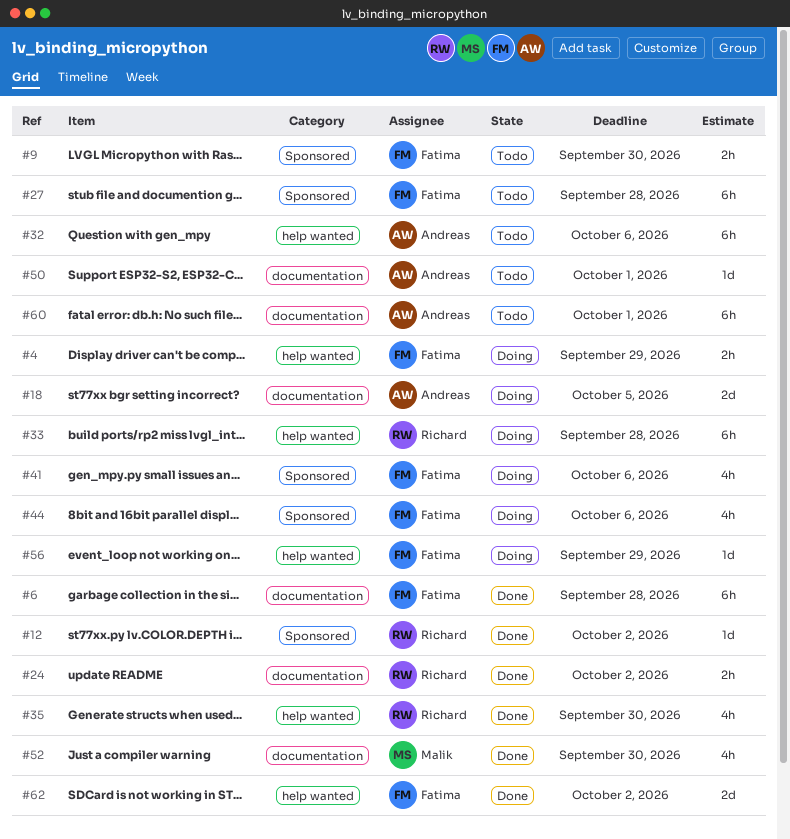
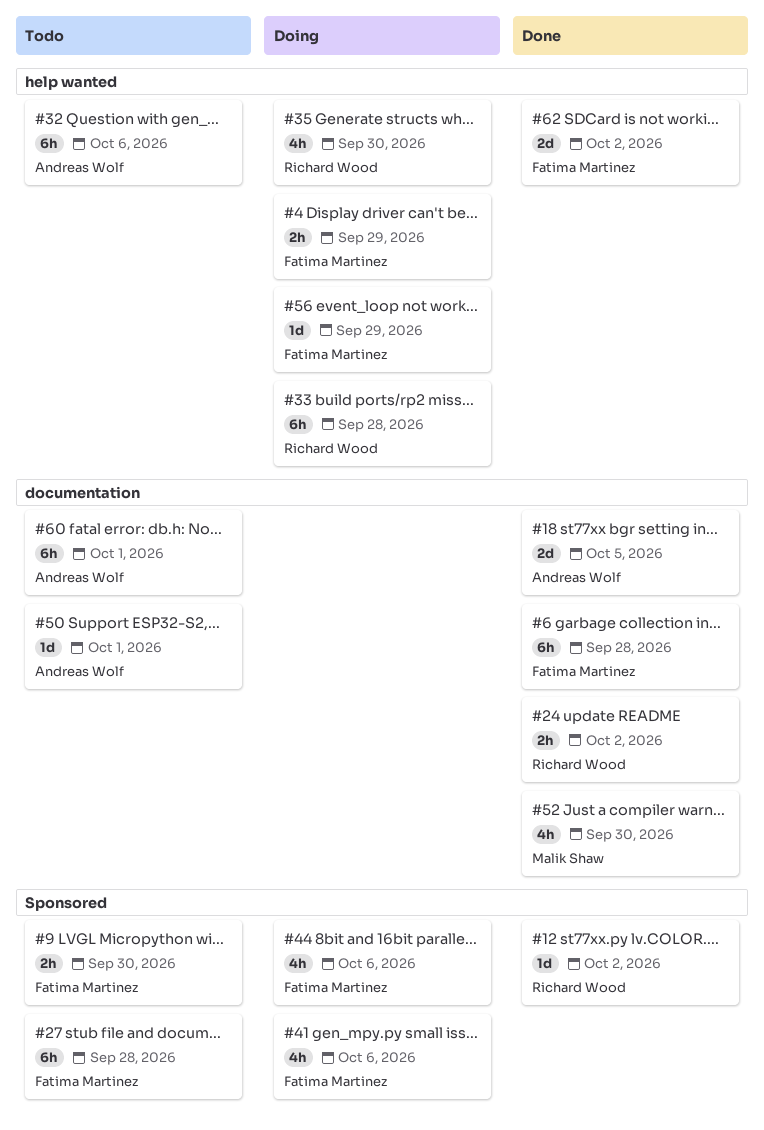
#18, status: Doing -> Done
#35, status: Done -> Doing

